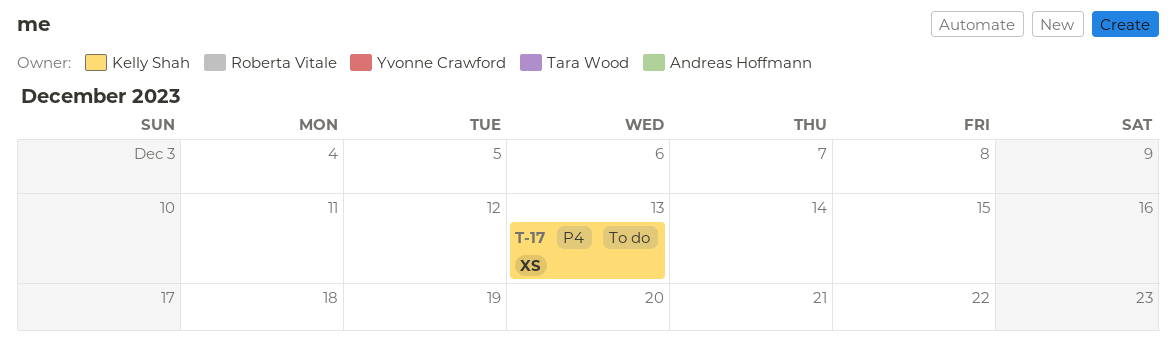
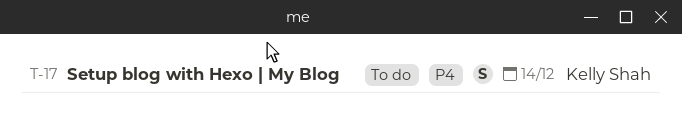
T-17, estimate: XS -> S
T-17, due: Dec 13 -> Dec 14

